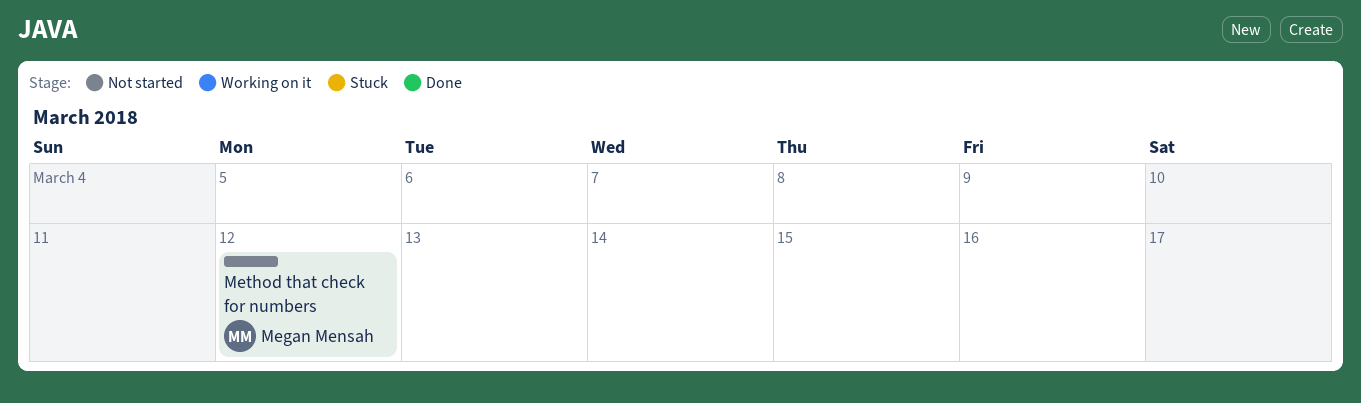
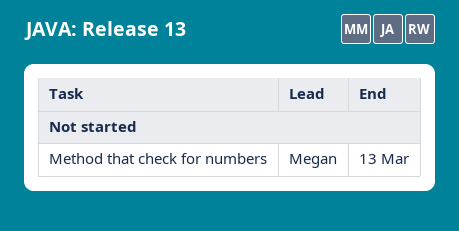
Method that check for numbers, due: Mar 12 -> Mar 13

